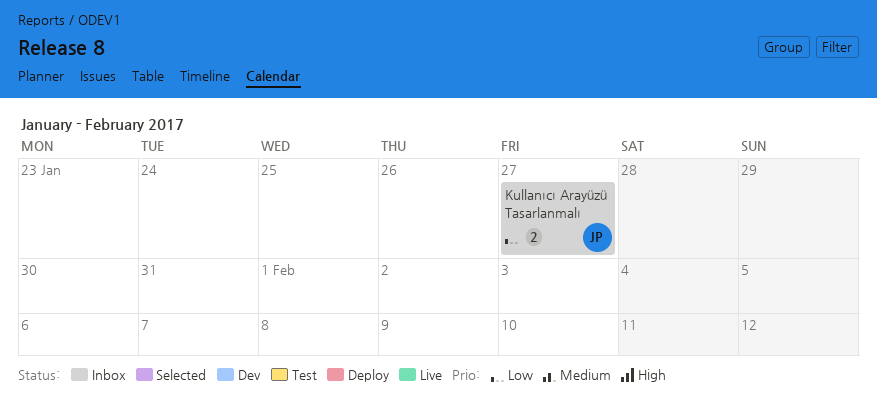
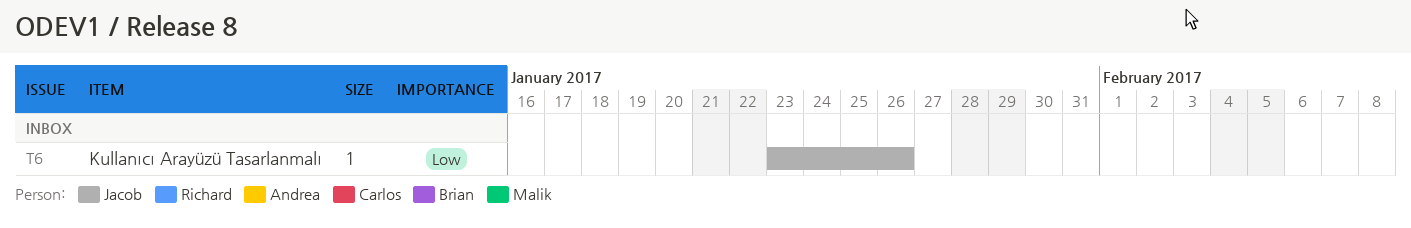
Kullanıcı Arayüzü Tasarlanmalı, estimate: 2 -> 1
Kullanıcı Arayüzü Tasarlanmalı, due: Jan 27 -> Jan 26

